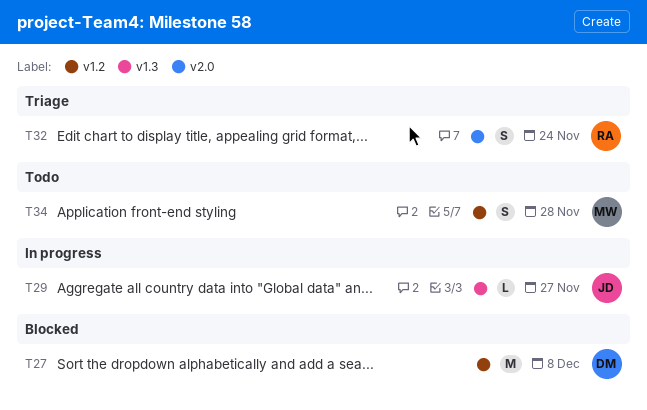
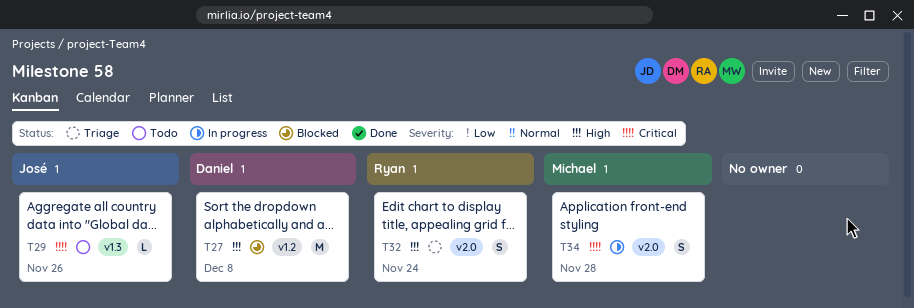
T29, status: In progress -> Todo
T29, due: Nov 27 -> Nov 26
T34, status: Todo -> In progress
T34, label: v1.2 -> v2.0

